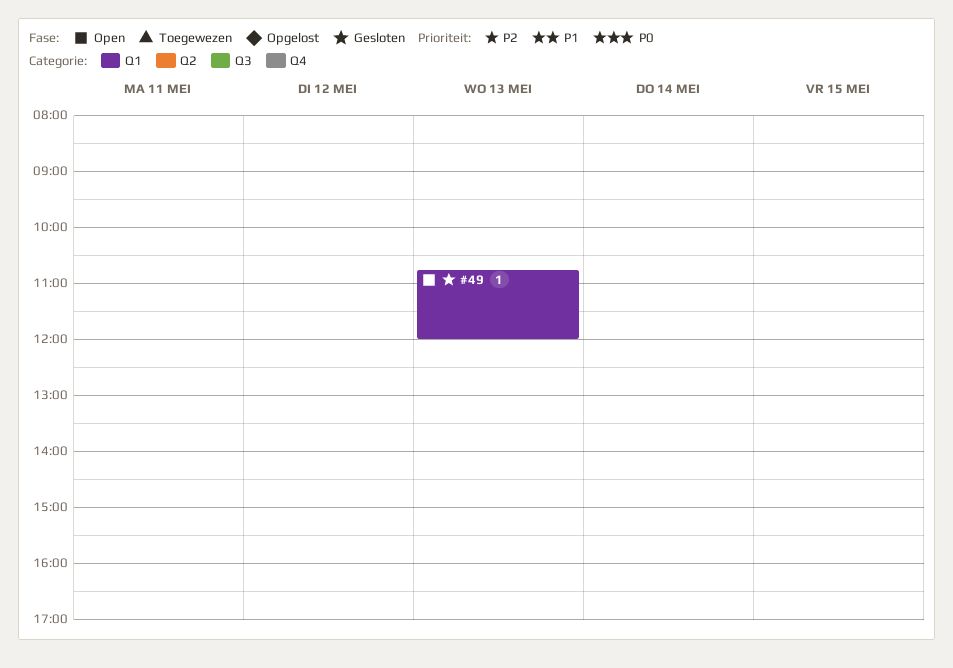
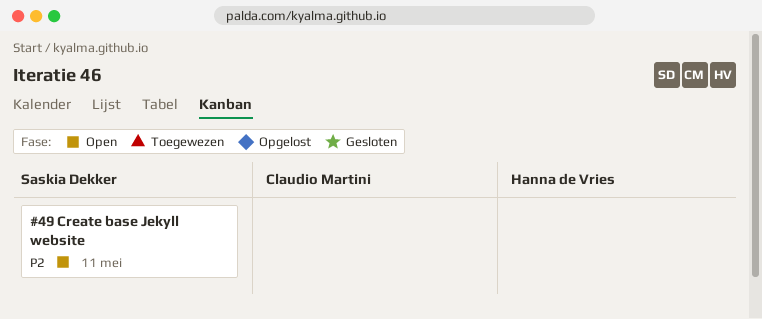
#49, day: May 13 -> May 11

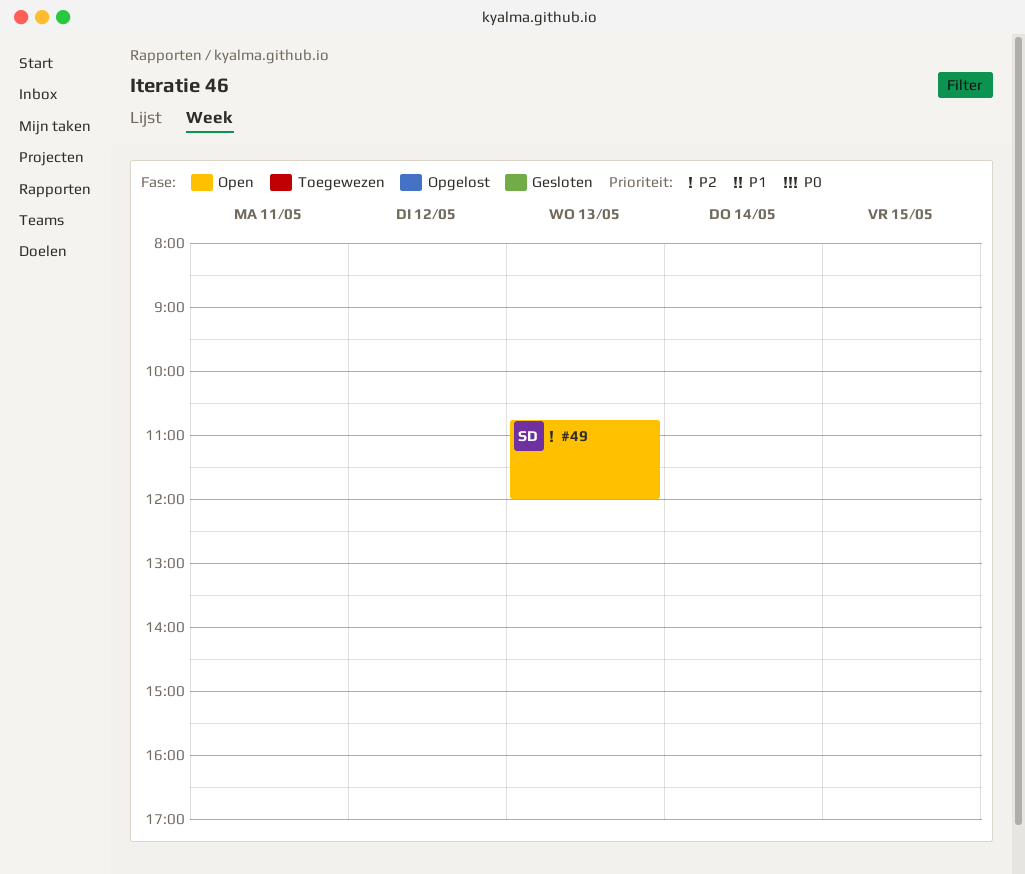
#49, day: May 11 -> May 13

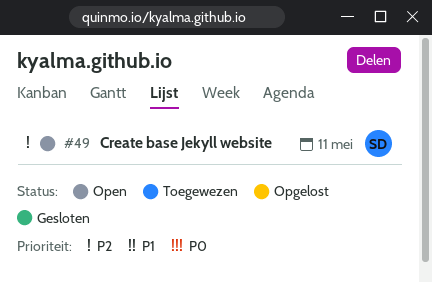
#49, day: May 13 -> May 11

